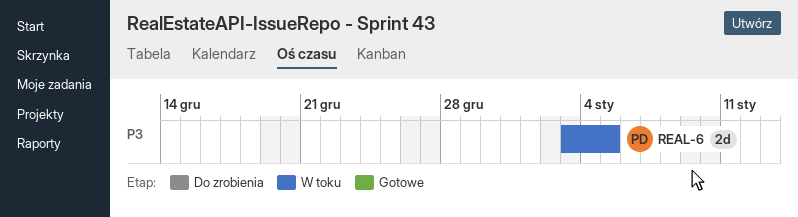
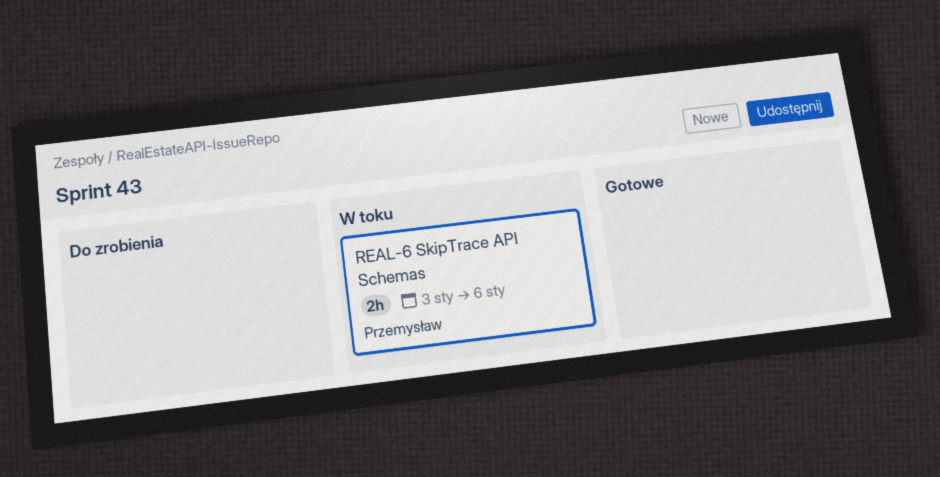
REAL-6, estimate: 2d -> 2h
REAL-6, due: Jan 5 -> Jan 6

